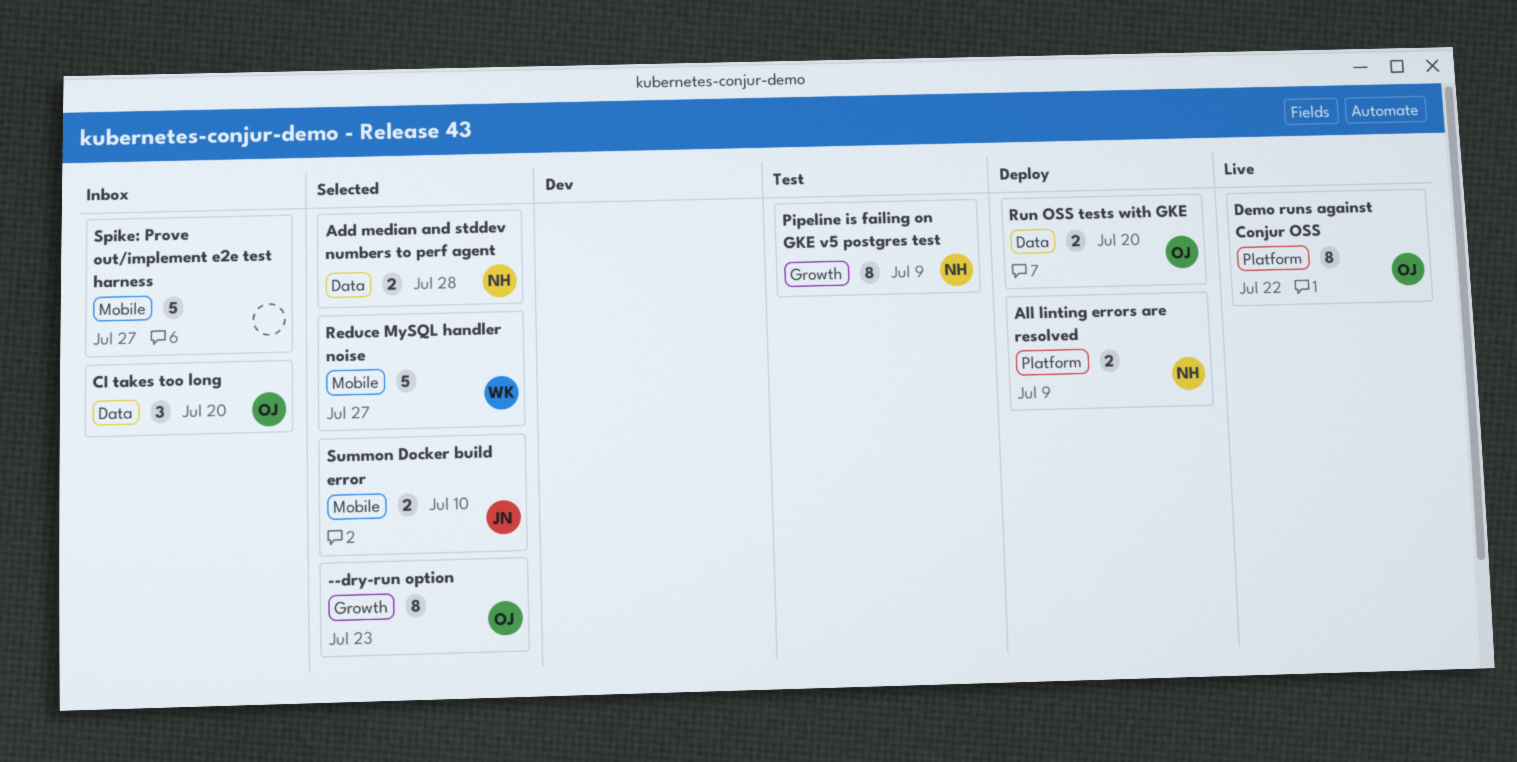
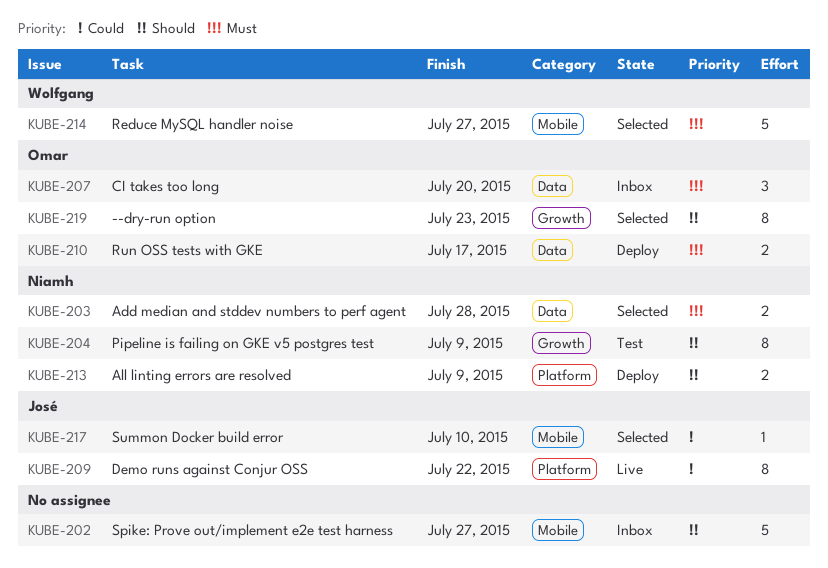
Demo runs against Conjur OSS, owner: Omar -> José
Run OSS tests with GKE, due: Jul 20 -> Jul 17
Summon Docker build error, estimate: 2 -> 1

